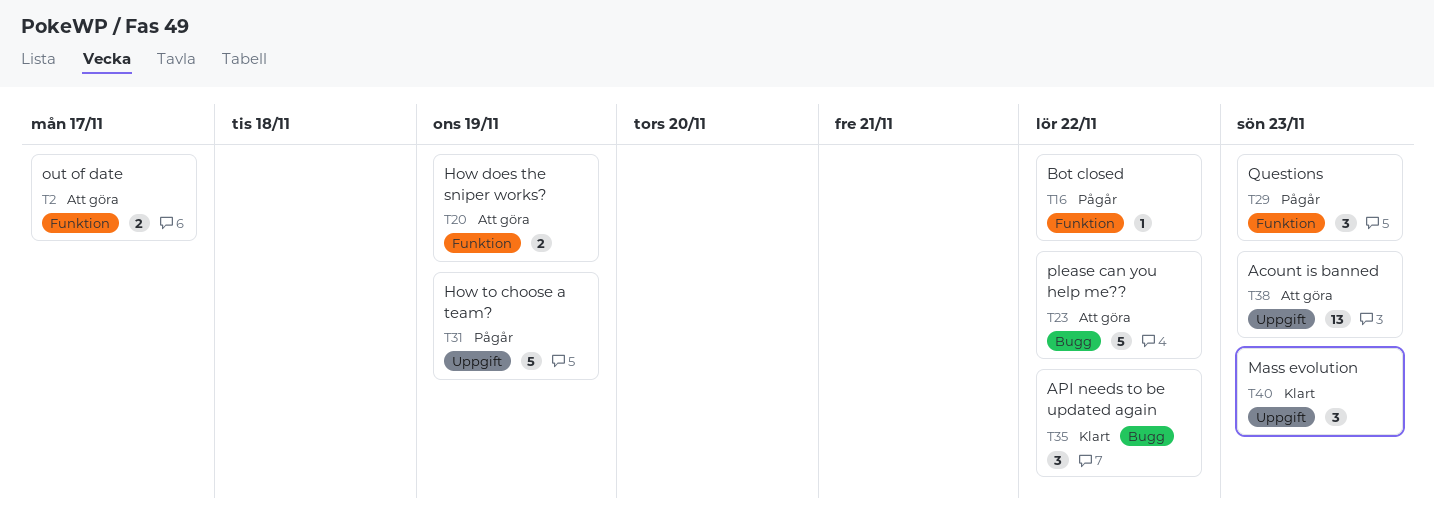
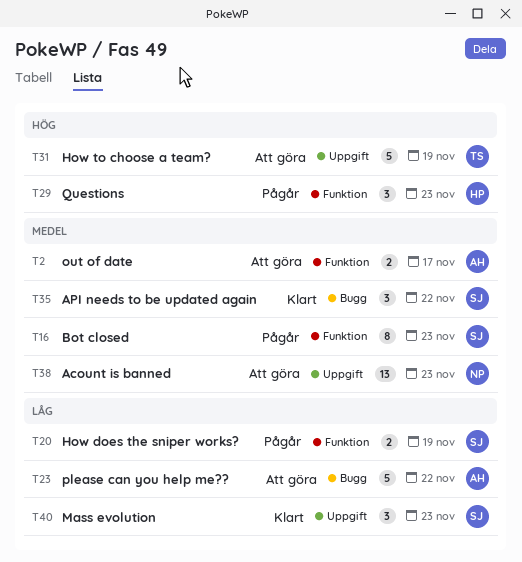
T16, estimate: 1 -> 8
T16, due: Nov 22 -> Nov 23
T20, status: Att göra -> Pågår
T31, status: Pågår -> Att göra

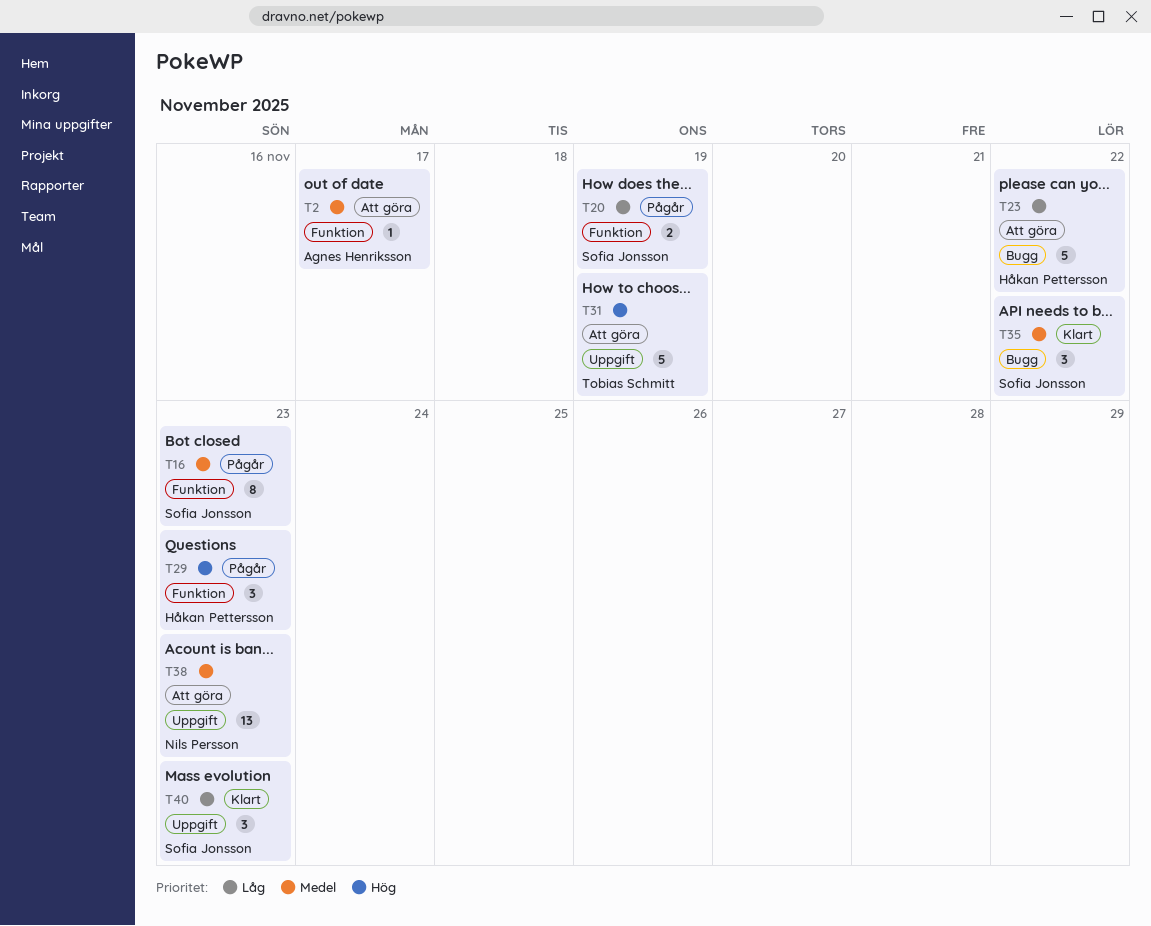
T2, estimate: 2 -> 1
T23, owner: Agnes Henriksson -> Håkan Pettersson

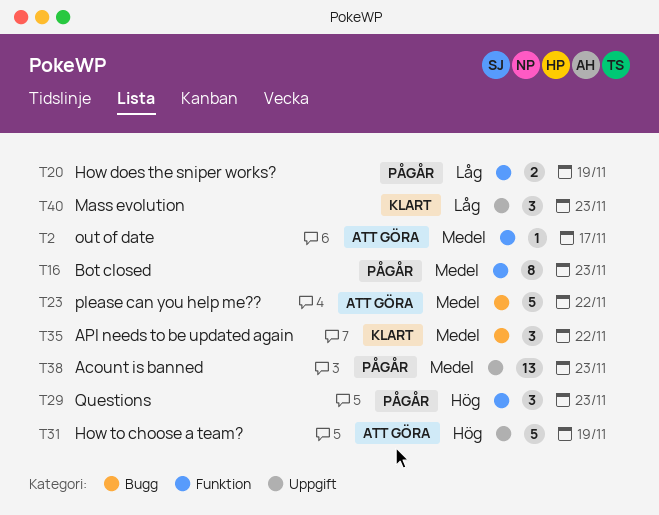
T23, priority: Låg -> Medel
T38, status: Att göra -> Pågår

